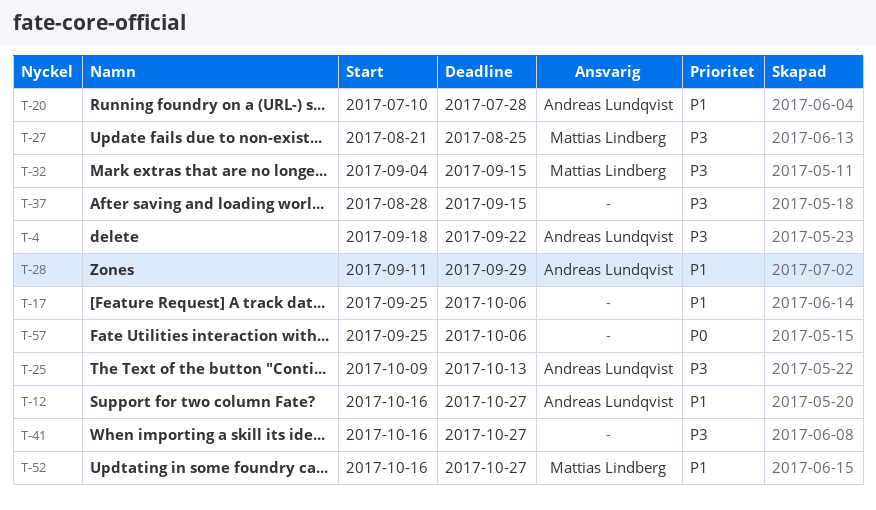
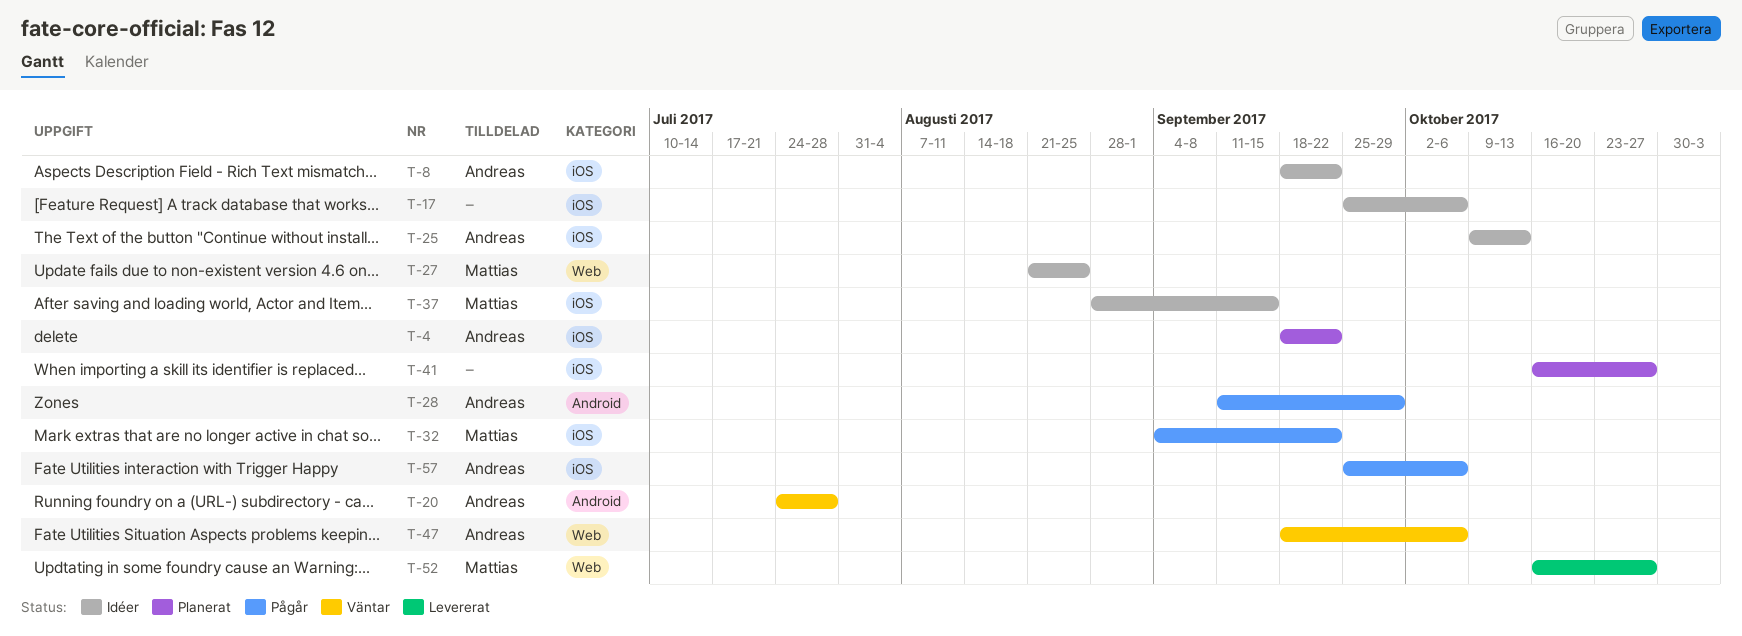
T-8: none -> present
T-12: present -> none
T-20, start: Jul 10 -> Jul 24
T-32, due: Sep 15 -> Sep 22
T-37, owner: none -> Mattias Lindberg
T-47: none -> present
T-57, owner: none -> Andreas Lundqvist

